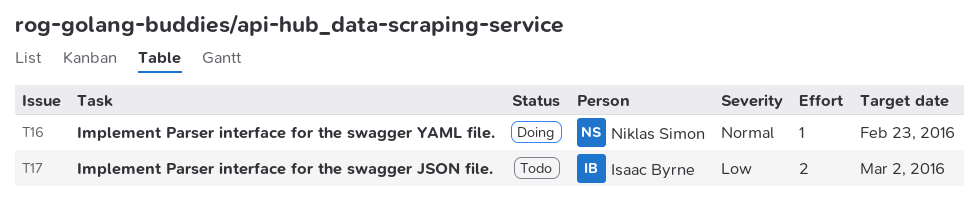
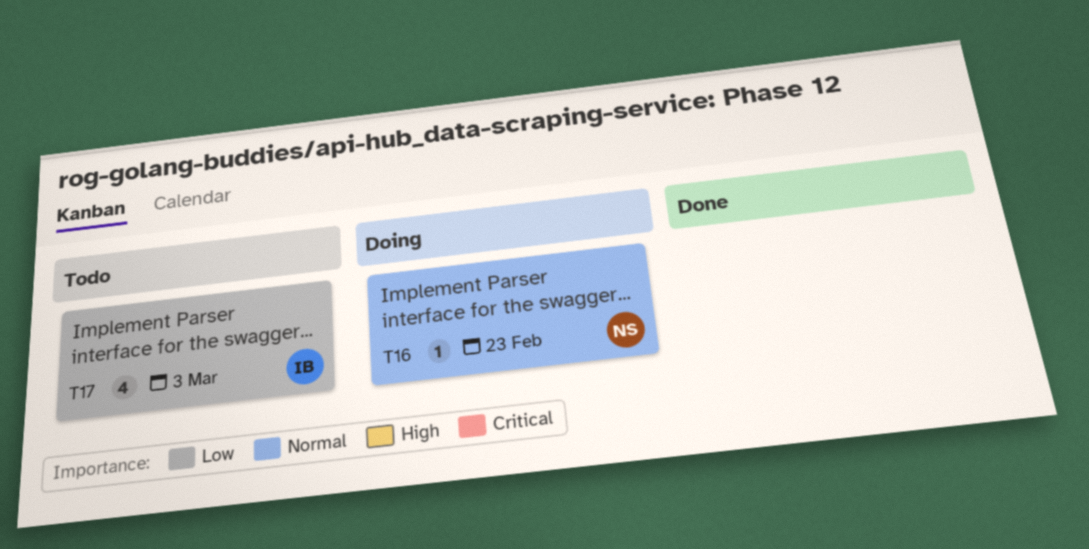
T17, estimate: 2 -> 4
T17, due: Mar 2 -> Mar 3

